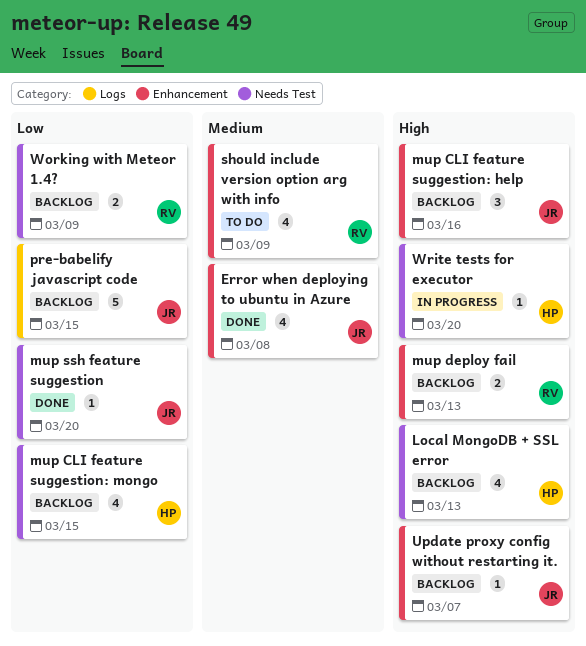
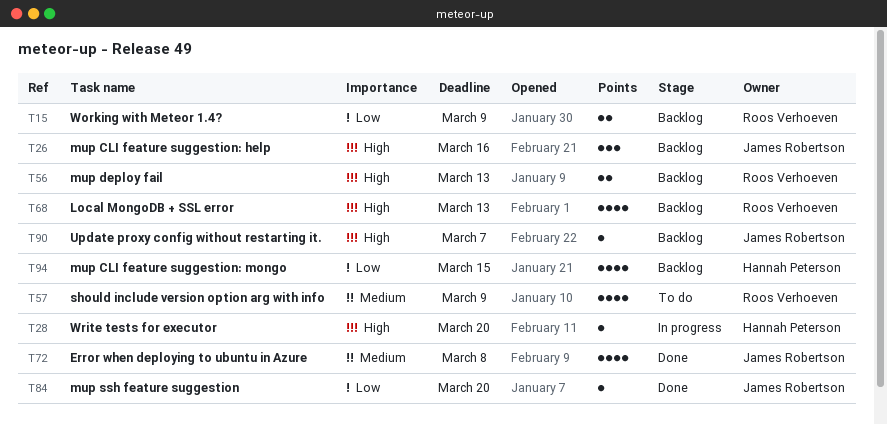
Local MongoDB + SSL error, owner: Hannah Peterson -> Roos Verhoeven
pre-babelify javascript code: present -> none

